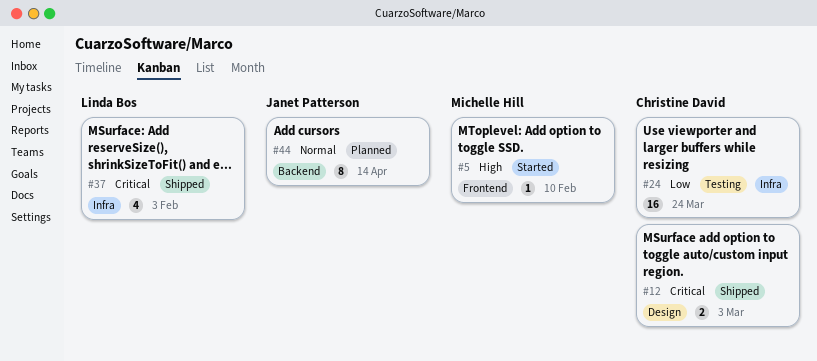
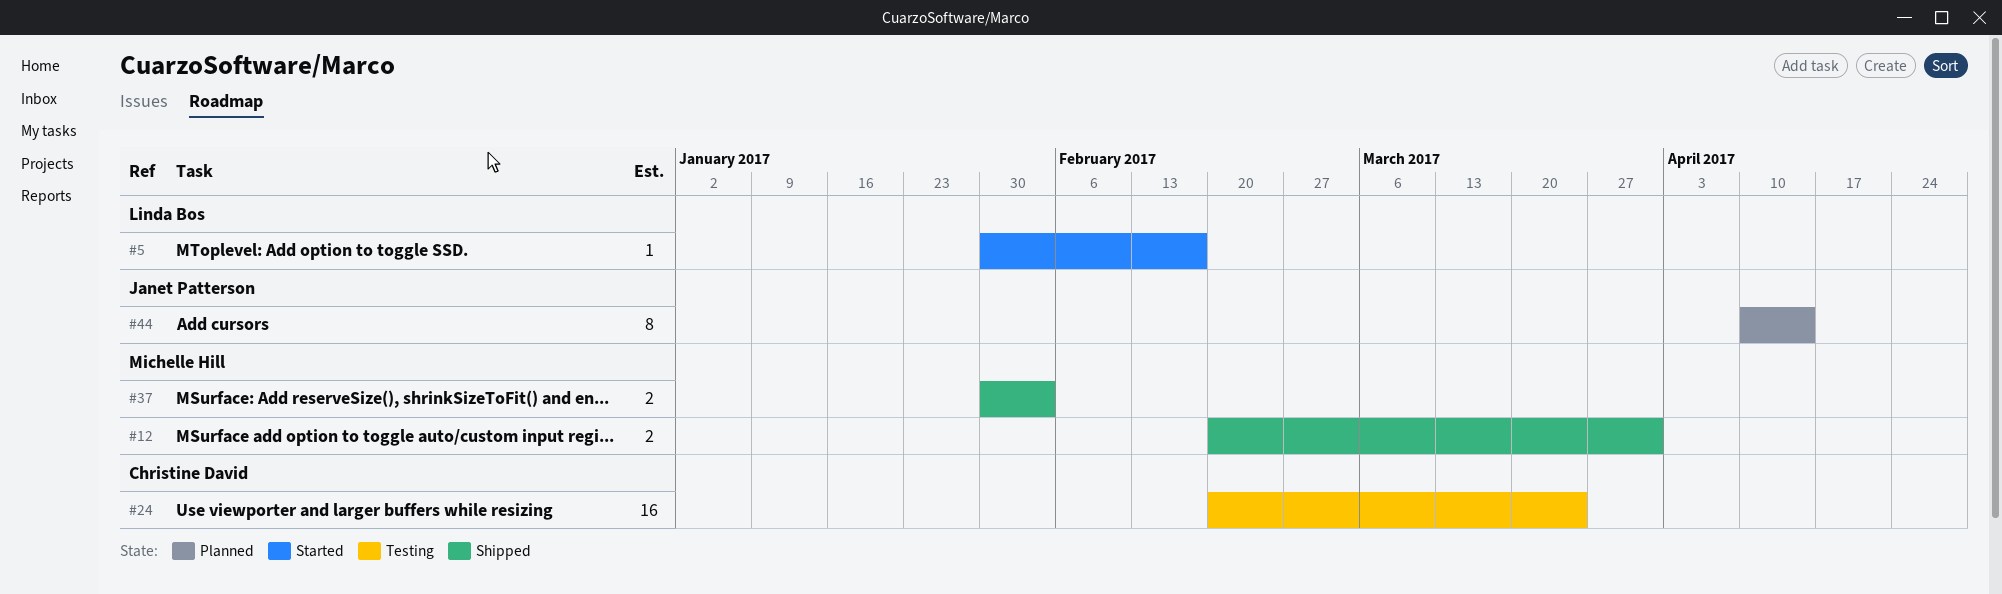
#5, owner: Michelle Hill -> Linda Bos
#5, due: Feb 10 -> Feb 17
#12, owner: Christine David -> Michelle Hill
#12, due: Mar 3 -> Mar 31
#37, owner: Linda Bos -> Michelle Hill
#37, estimate: 4 -> 2

